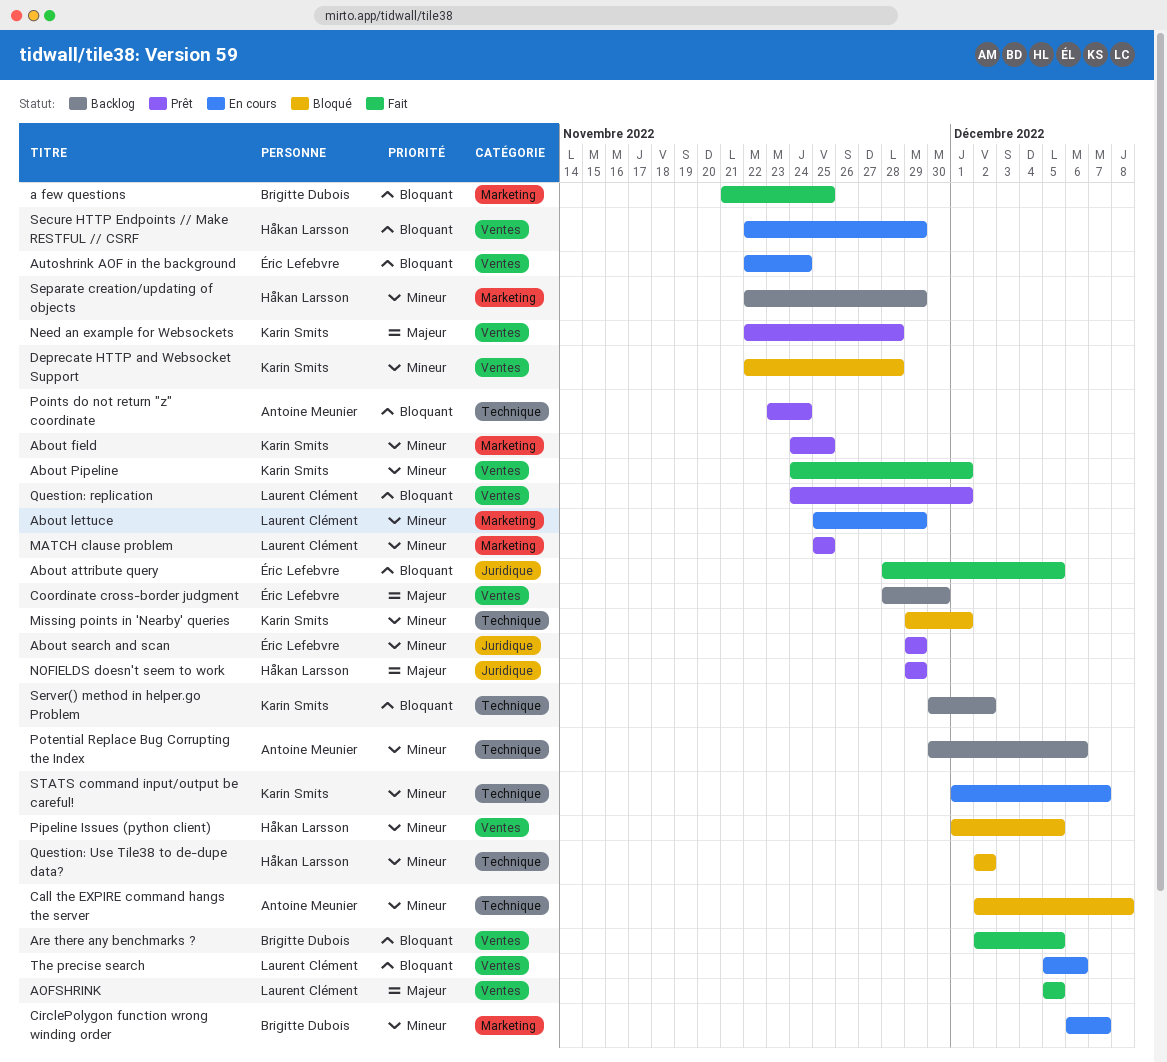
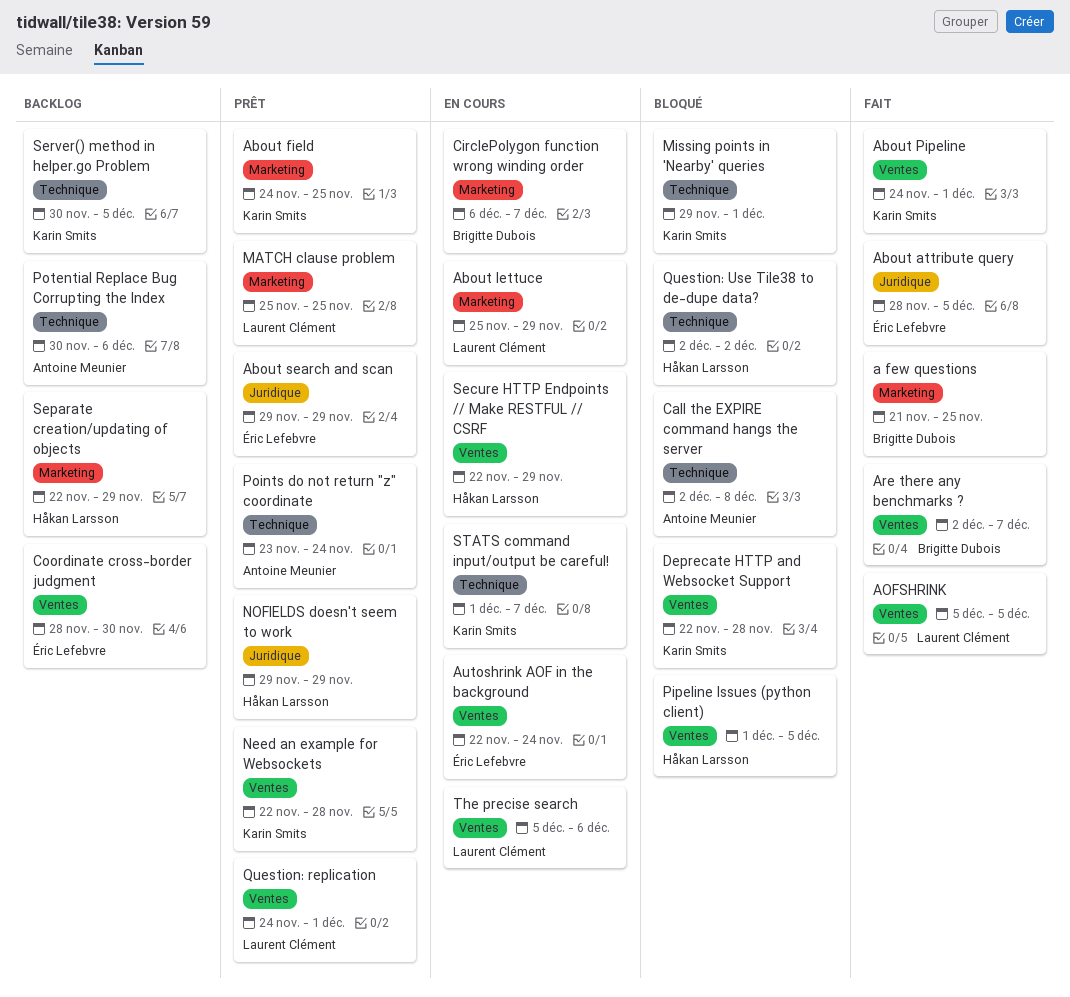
Are there any benchmarks ?, due: Dec 5 -> Dec 7
Server() method in helper.go Problem, due: Dec 2 -> Dec 5

